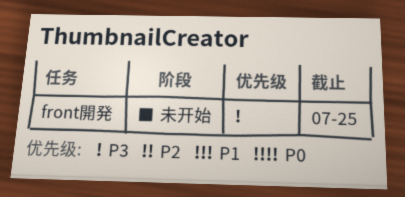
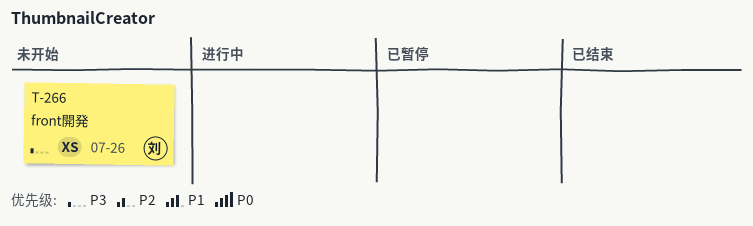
front開発, due: Jul 25 -> Jul 26

